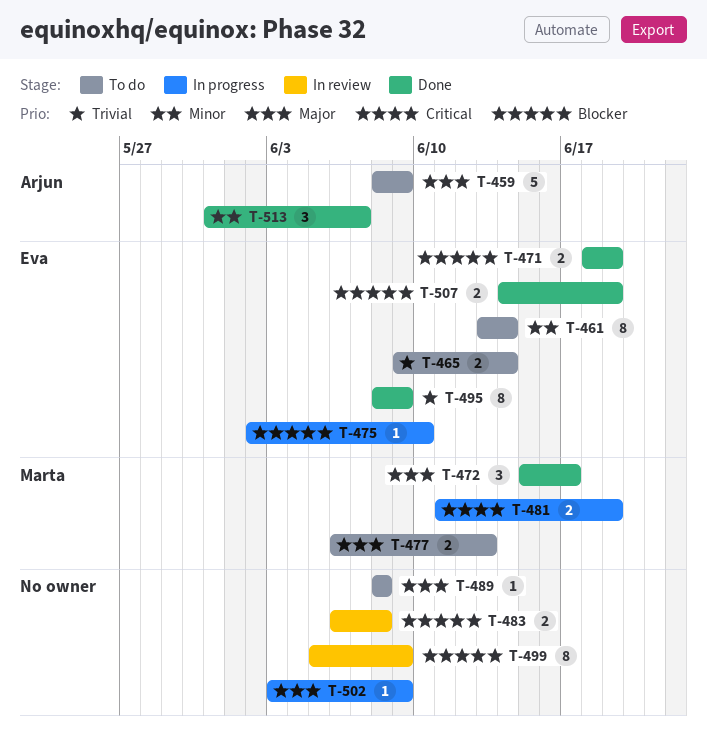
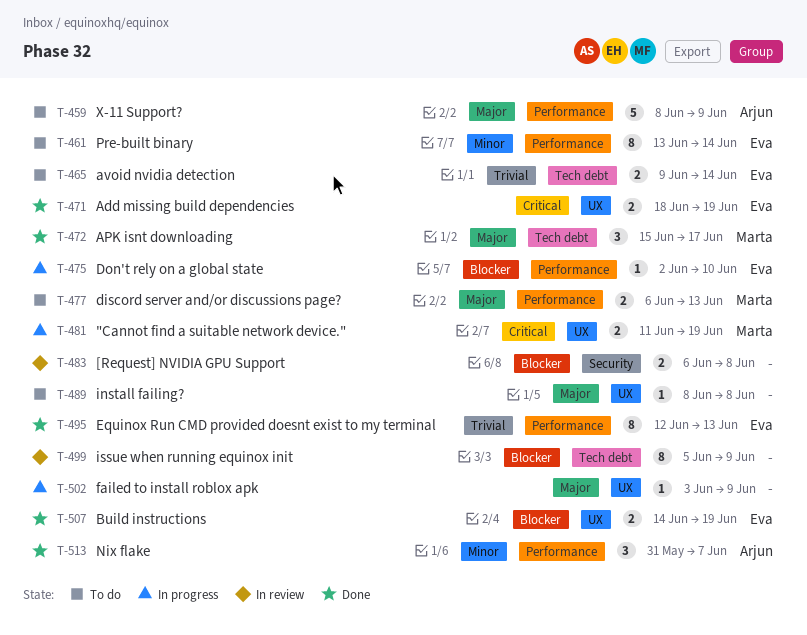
T-471, priority: Blocker -> Critical
T-495, start: Jun 8 -> Jun 12
T-495, due: Jun 9 -> Jun 13

